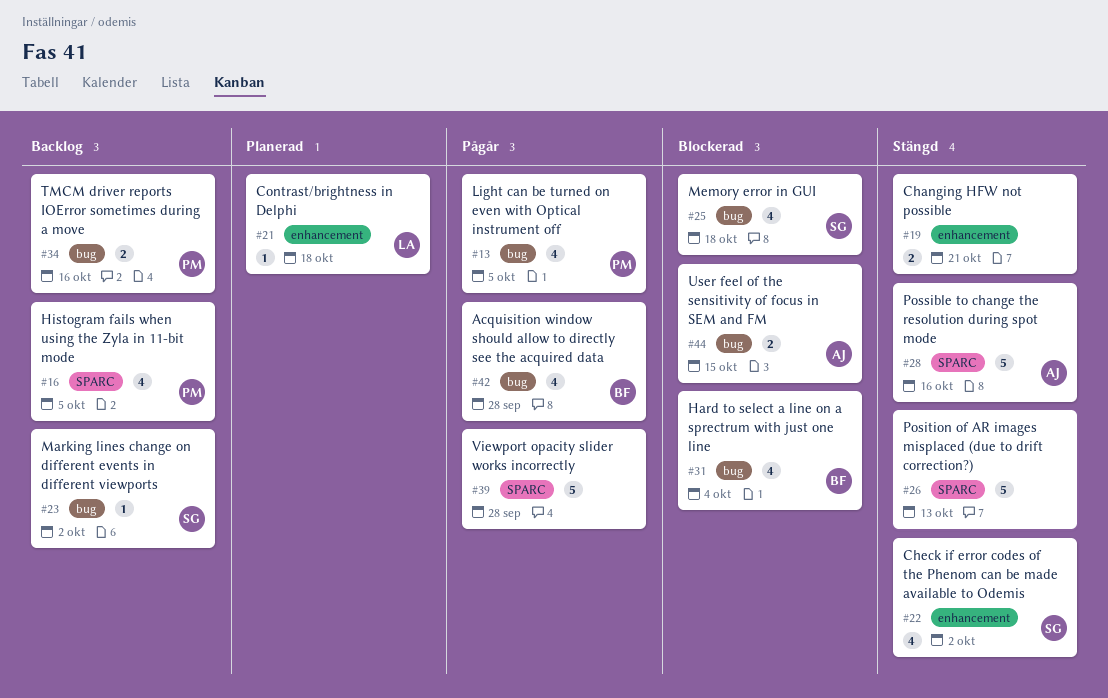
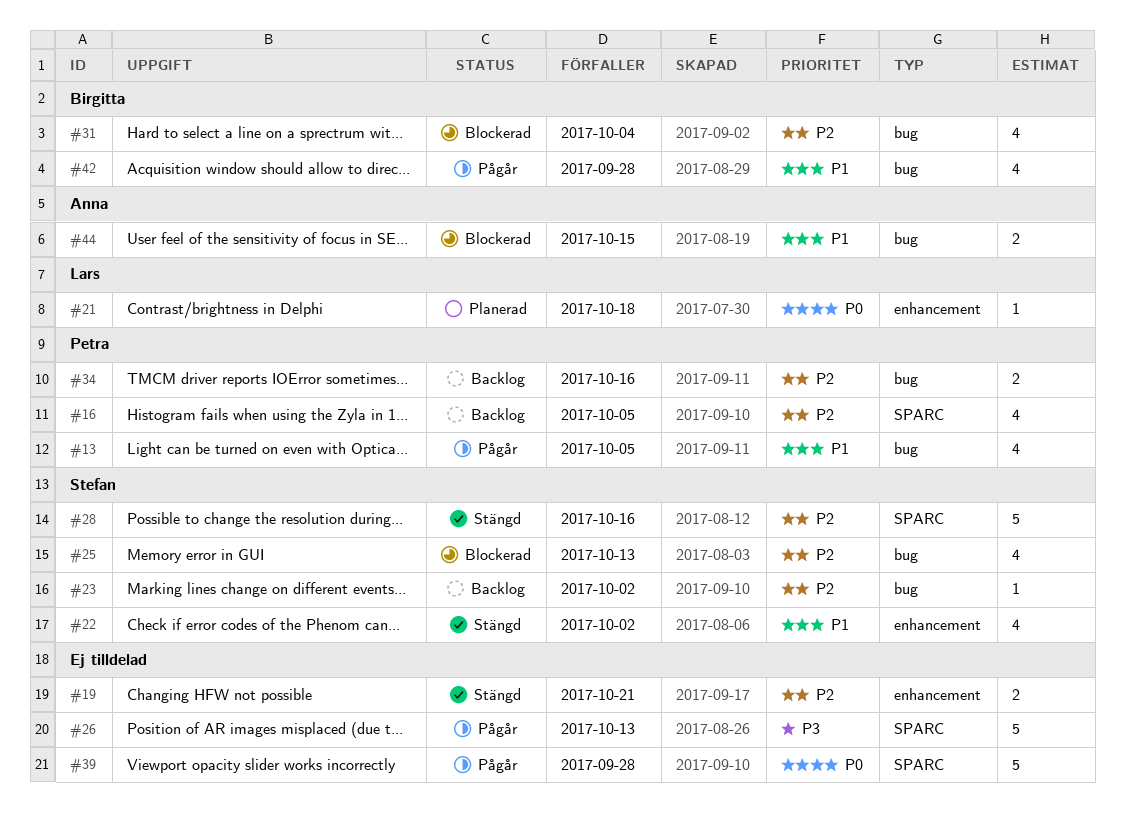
#25, due: Oct 18 -> Oct 13
#26, status: Stängd -> Pågår
#28, owner: Anna -> Stefan

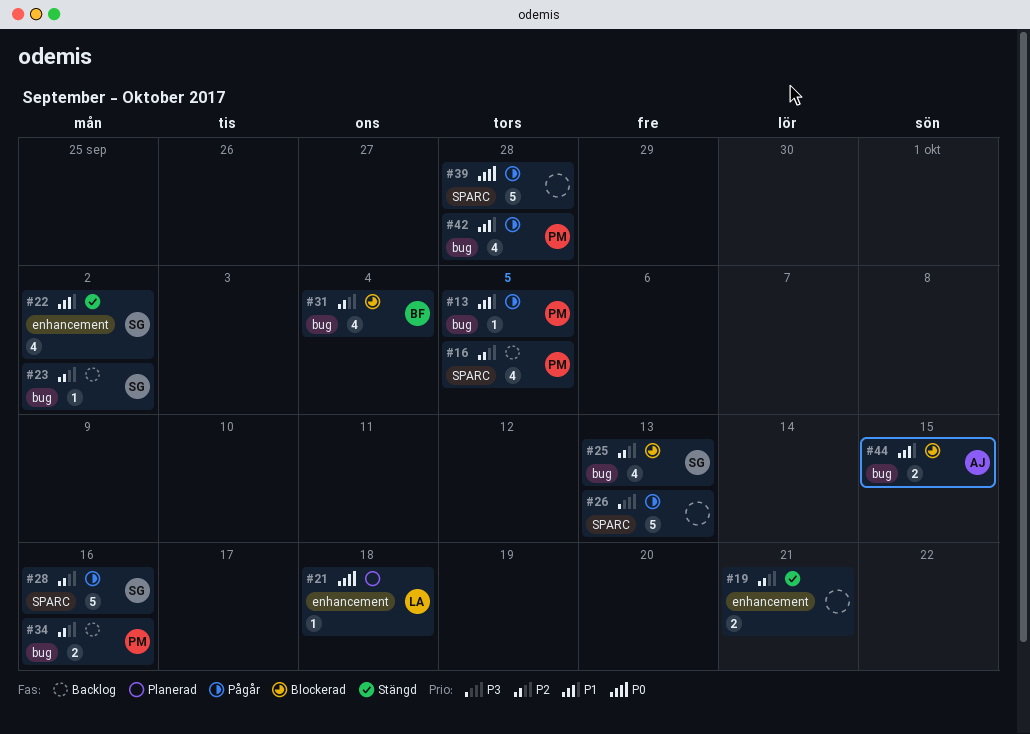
#13, estimate: 4 -> 1
#28, status: Stängd -> Pågår
#42, owner: Birgitta -> Petra

